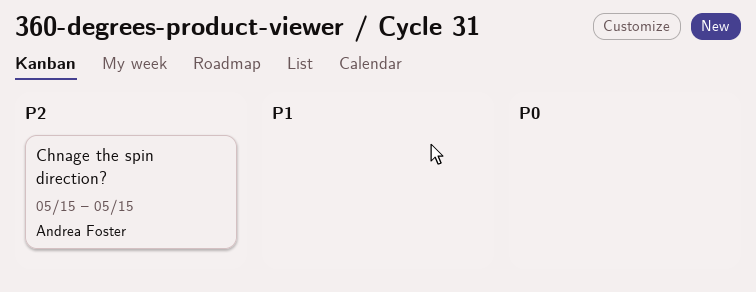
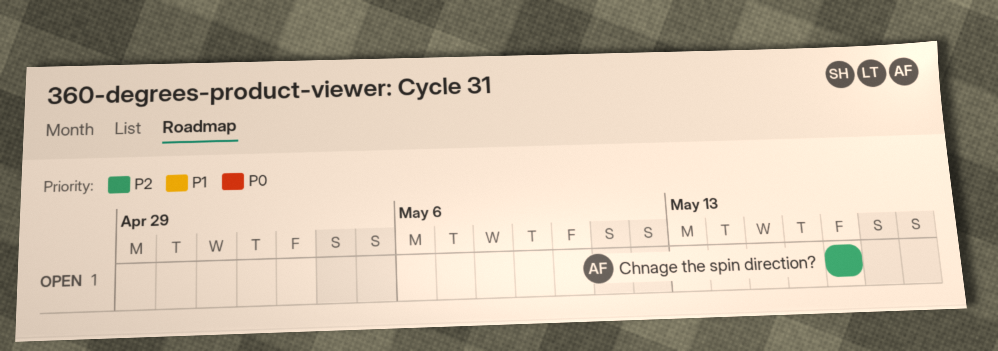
Chnage the spin direction?, start: May 15 -> May 17
Chnage the spin direction?, due: May 15 -> May 17

